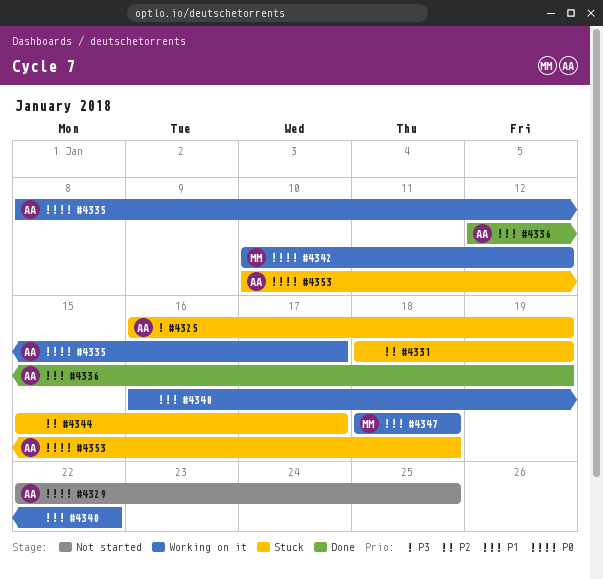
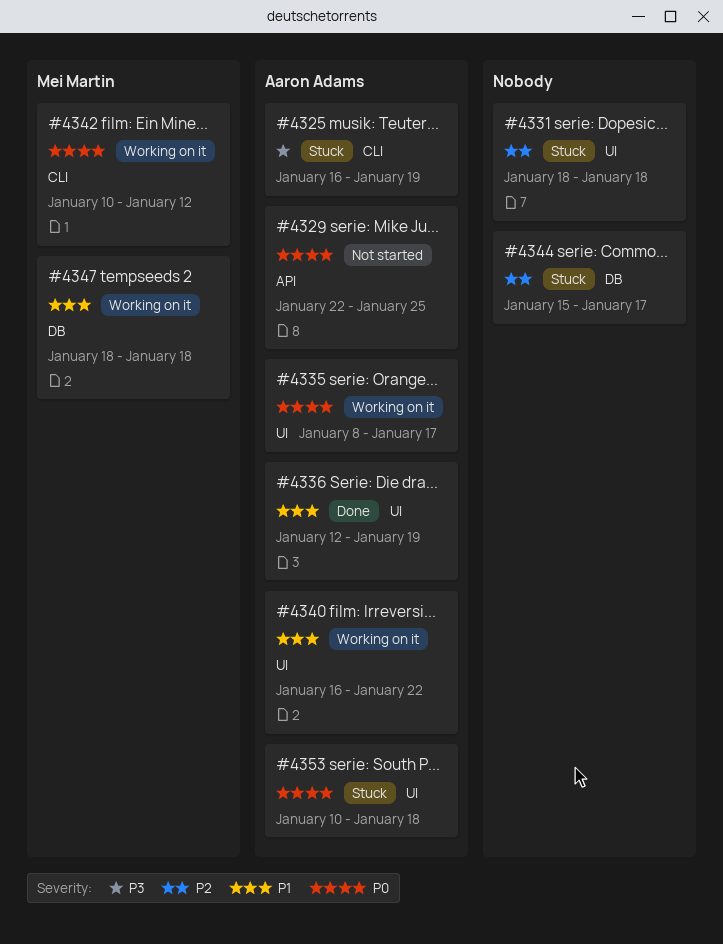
#4331, due: Jan 19 -> Jan 18
#4340, owner: none -> Aaron Adams

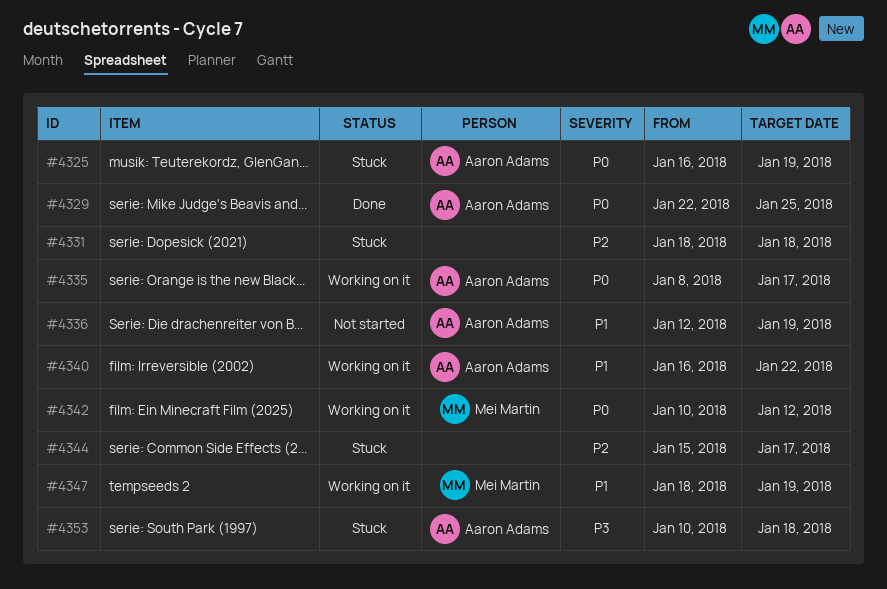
#4325, priority: P3 -> P0
#4329, status: Not started -> Done
#4336, status: Done -> Not started
#4347, due: Jan 18 -> Jan 19
#4353, priority: P0 -> P3

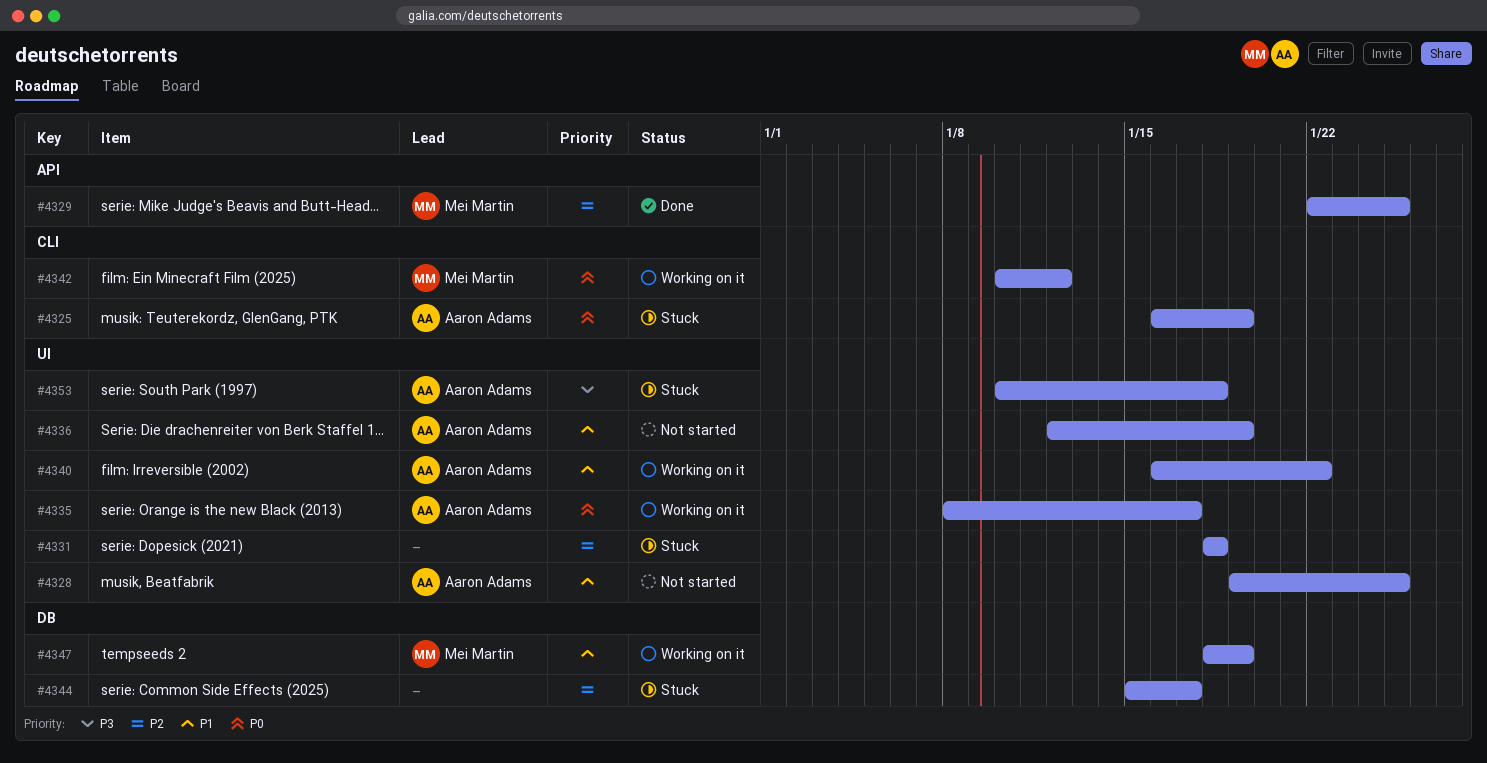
#4328: none -> present
#4329, owner: Aaron Adams -> Mei Martin
#4329, priority: P0 -> P2

